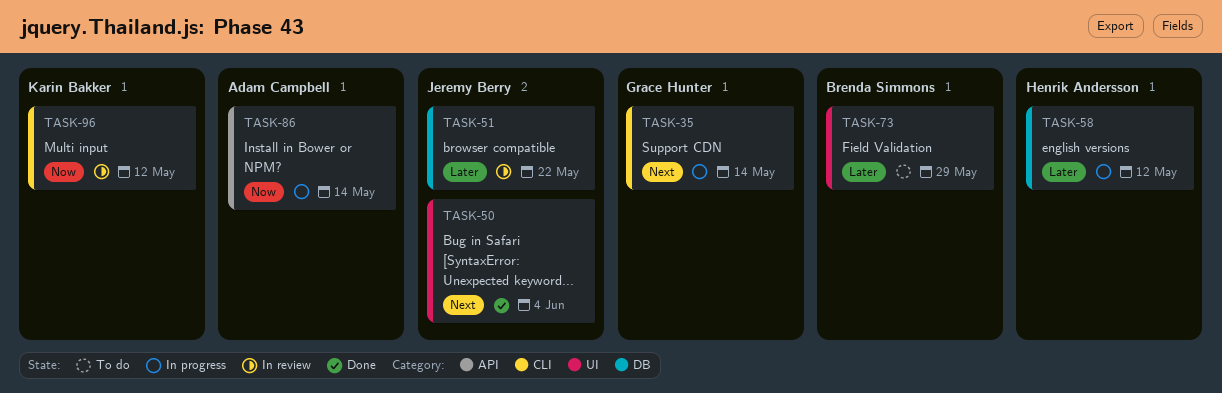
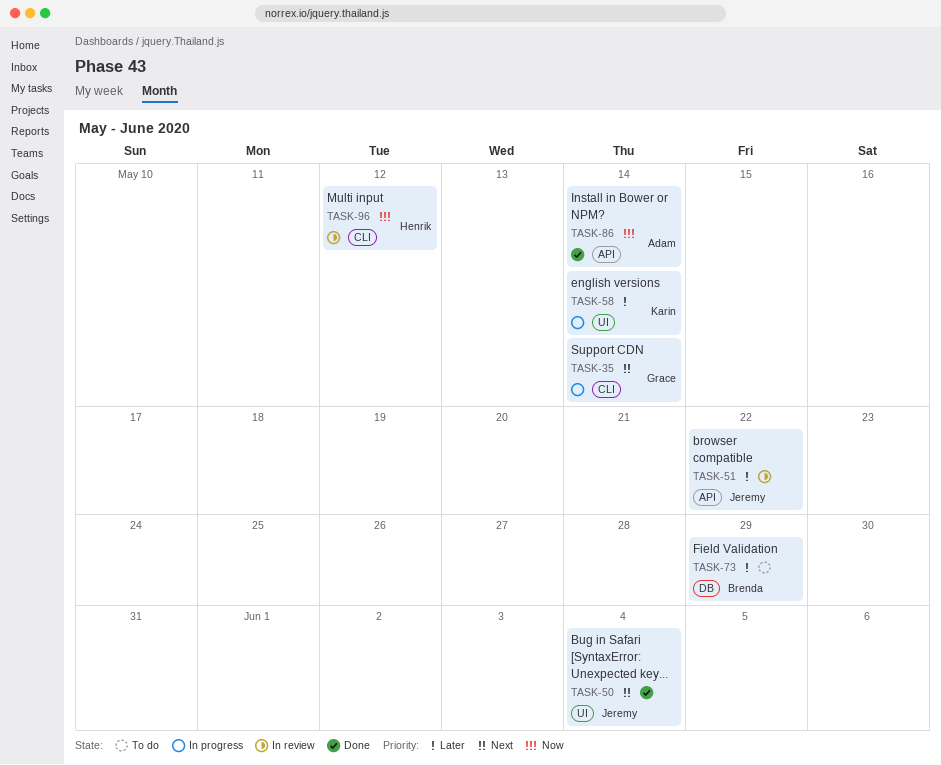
TASK-51, label: DB -> API
TASK-58, owner: Henrik Andersson -> Karin Bakker
TASK-58, label: DB -> UI
TASK-58, due: May 12 -> May 14
TASK-73, label: UI -> DB
TASK-86, status: In progress -> Done
TASK-96, owner: Karin Bakker -> Henrik Andersson

